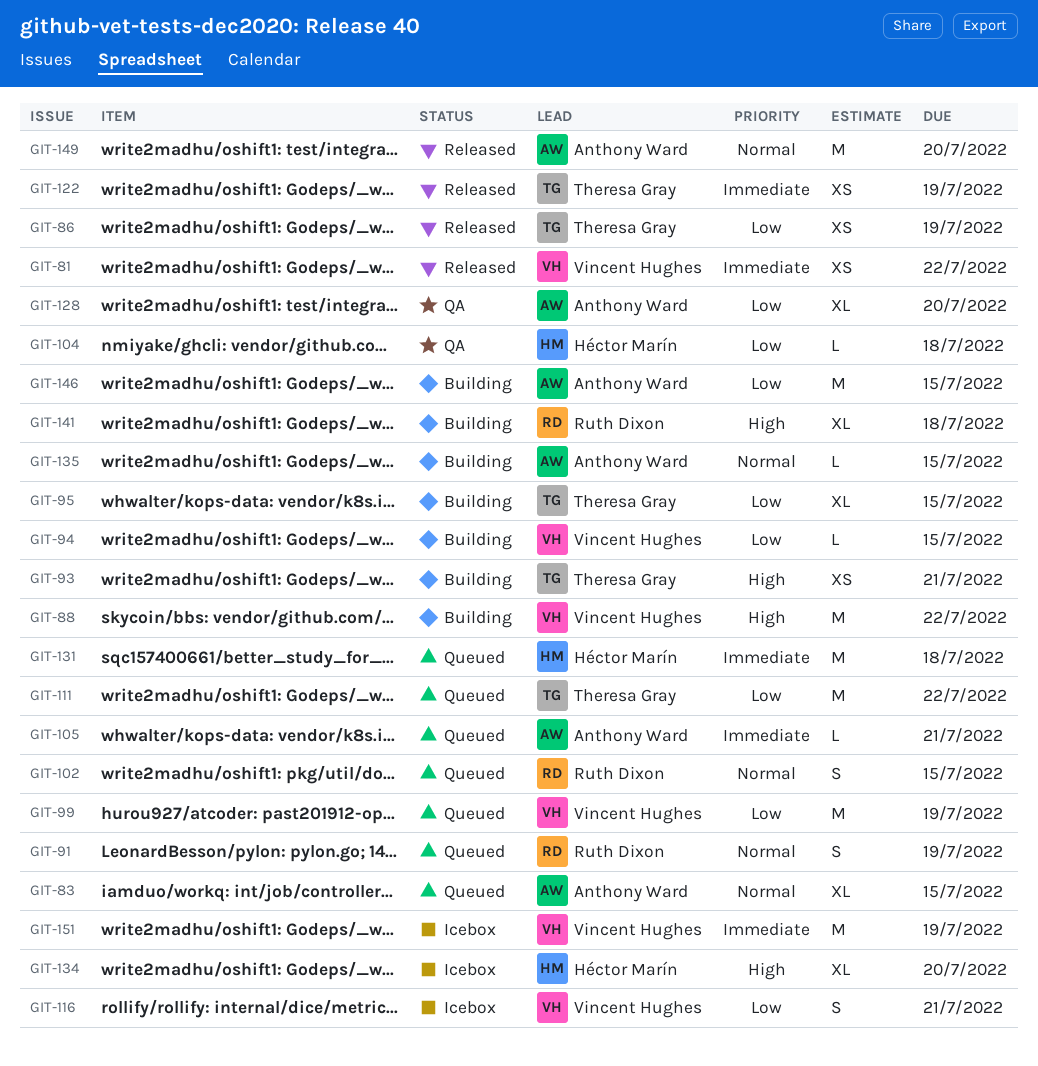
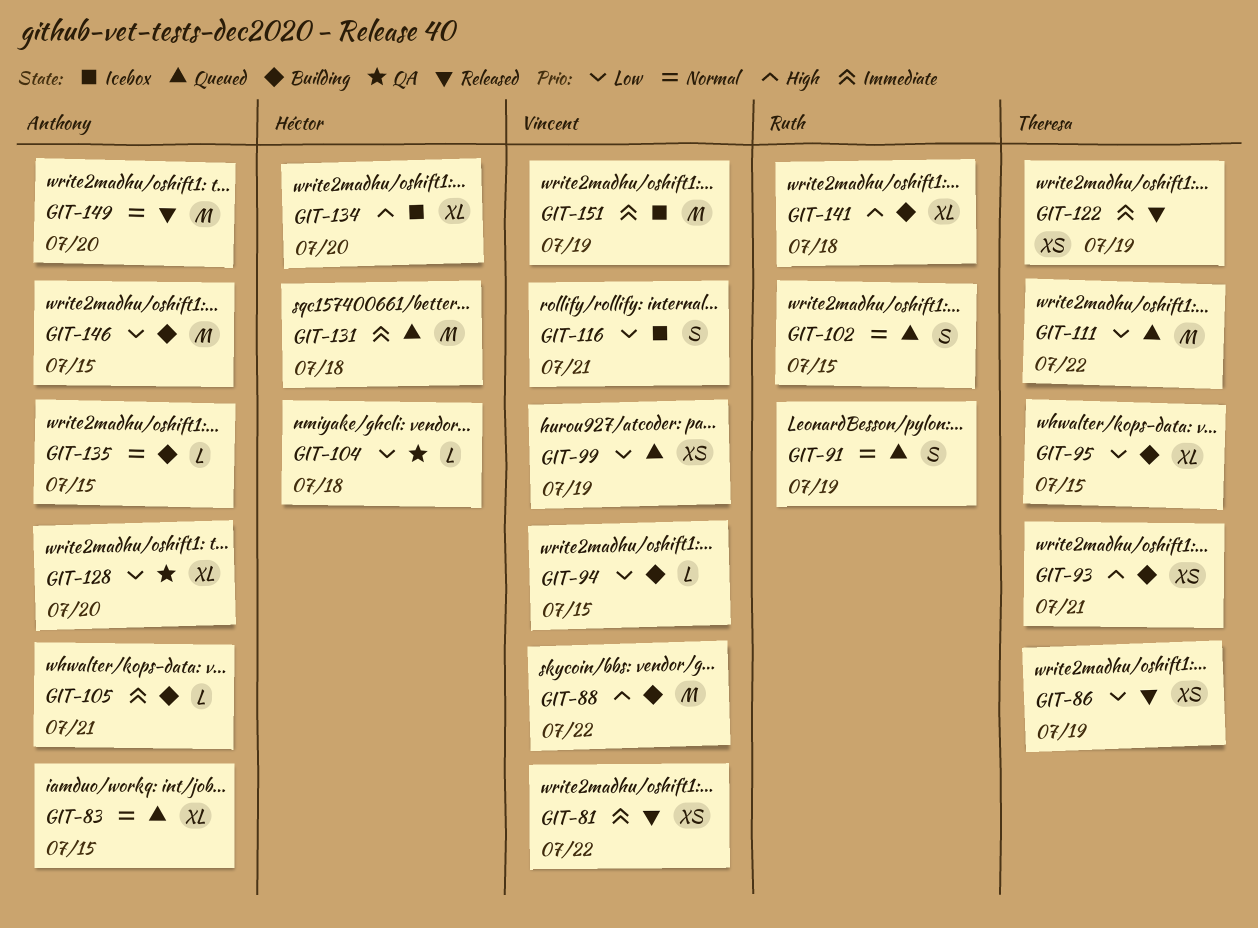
GIT-99, estimate: M -> XS
GIT-105, status: Queued -> Building

